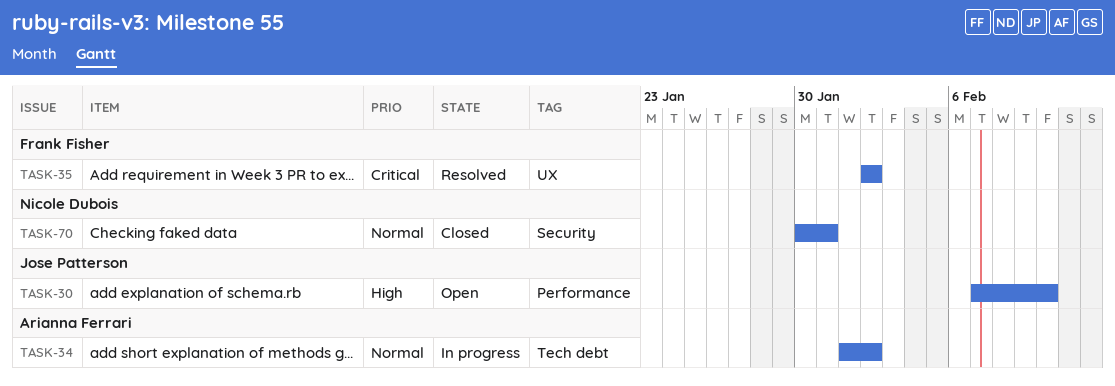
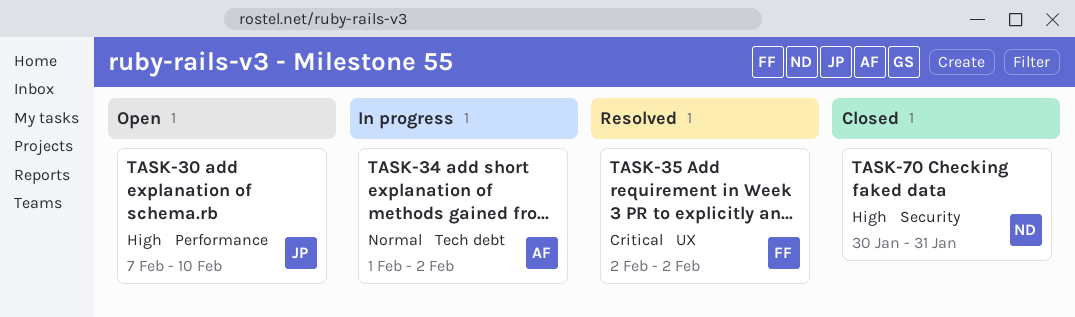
TASK-70, priority: Normal -> High

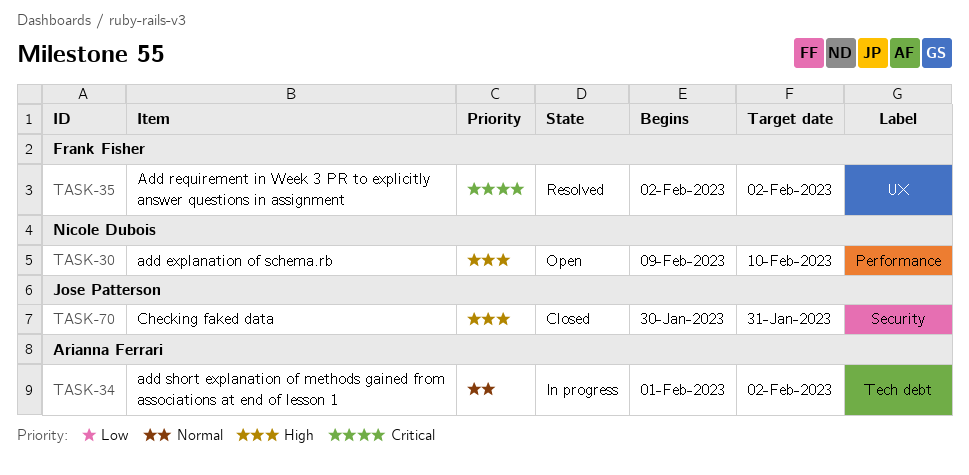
TASK-30, owner: Jose Patterson -> Nicole Dubois
TASK-30, start: Feb 7 -> Feb 9
TASK-70, owner: Nicole Dubois -> Jose Patterson

